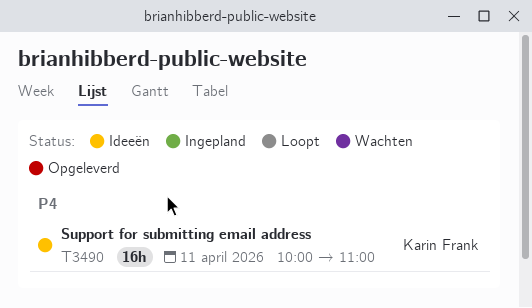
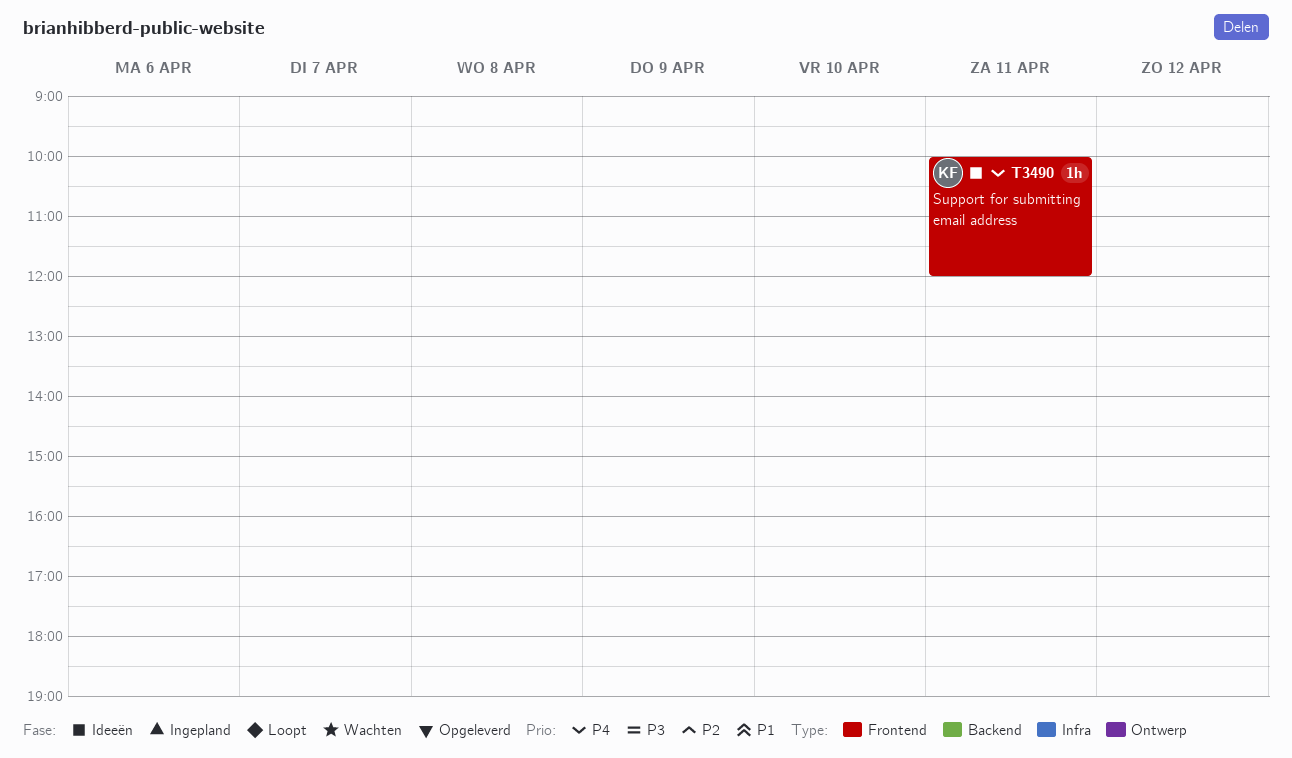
T3490, estimate: 16h -> 1h
T3490, ends: 11:00 -> 12:00

